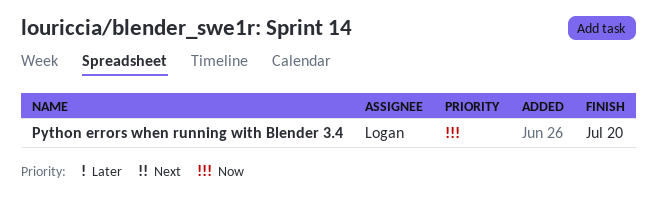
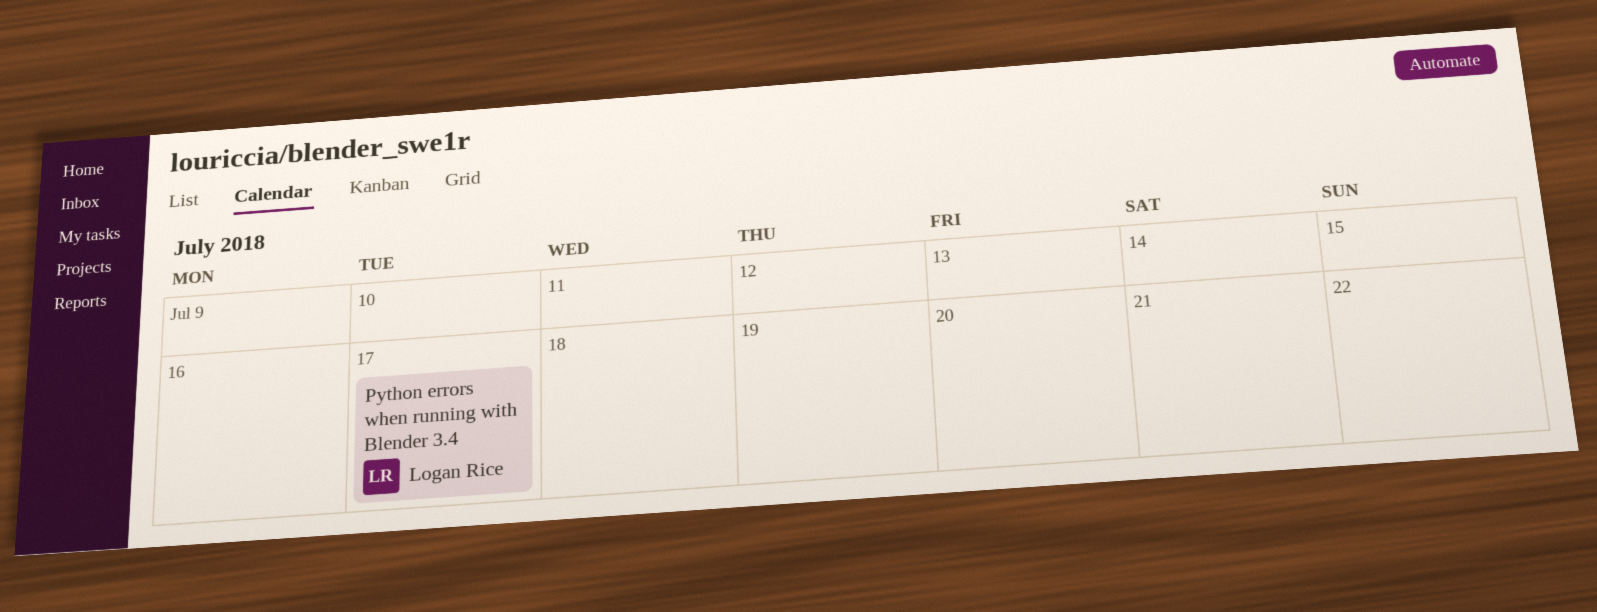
Python errors when running with Blender 3.4, due: Jul 20 -> Jul 17

